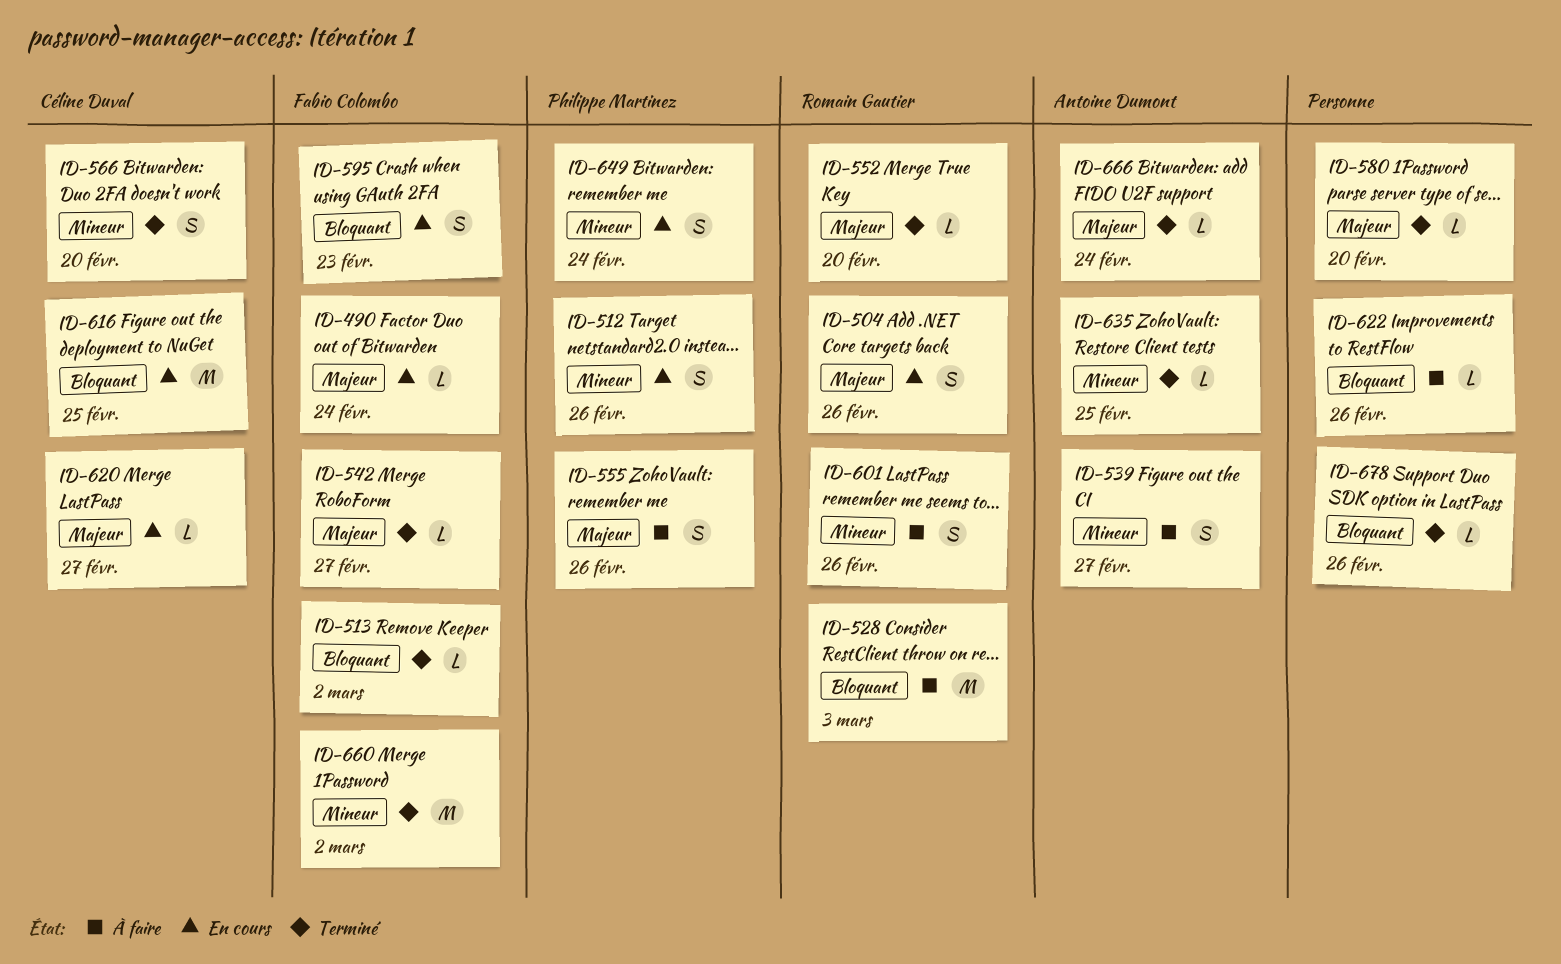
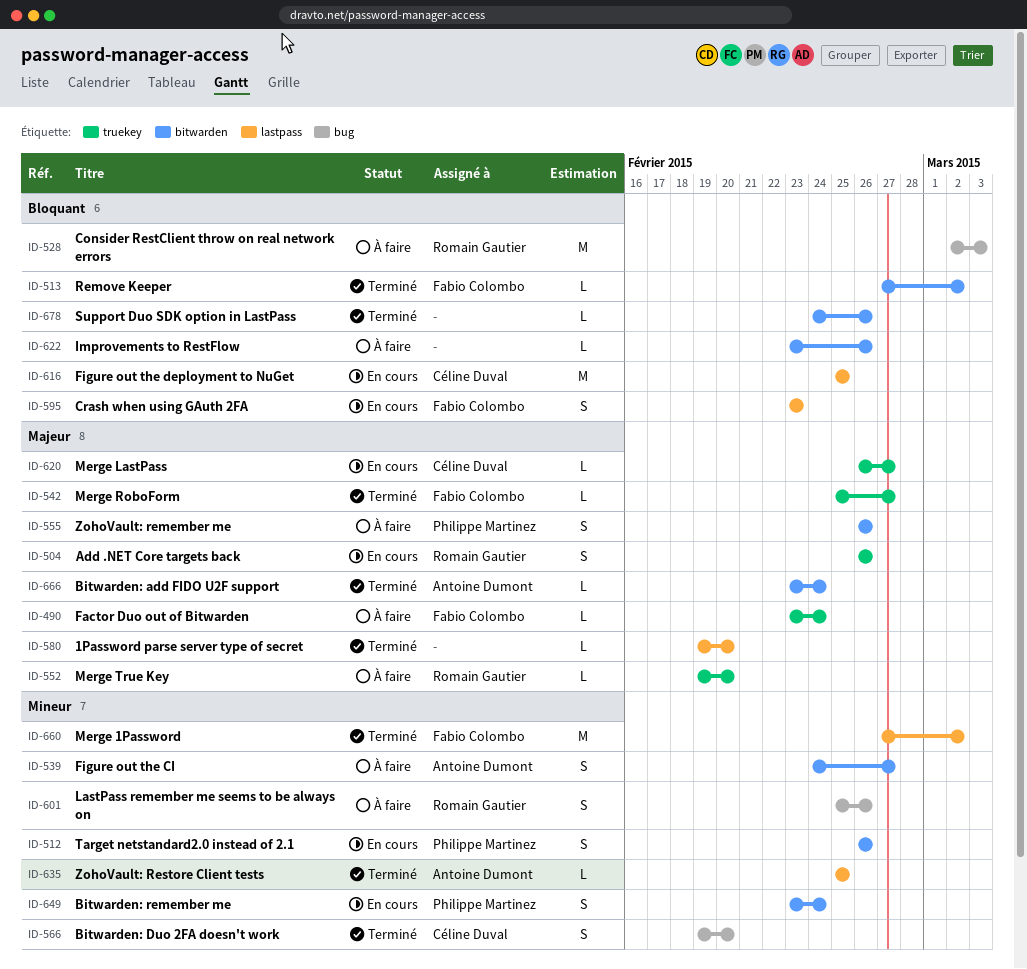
ID-490, status: En cours -> À faire
ID-552, status: Terminé -> À faire

